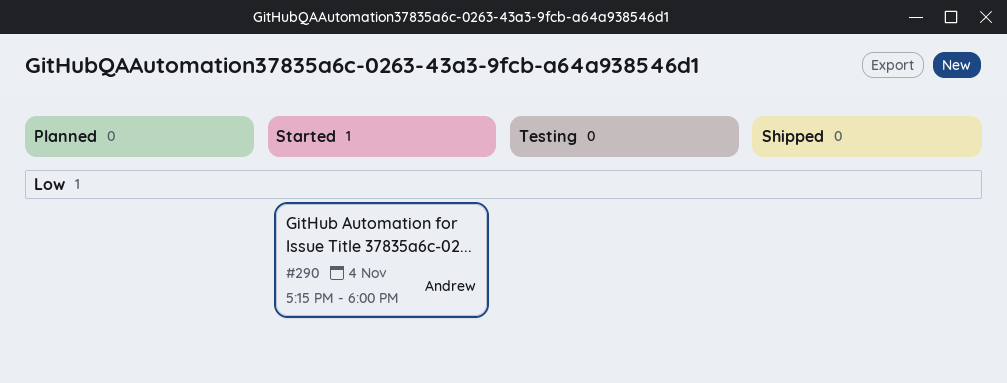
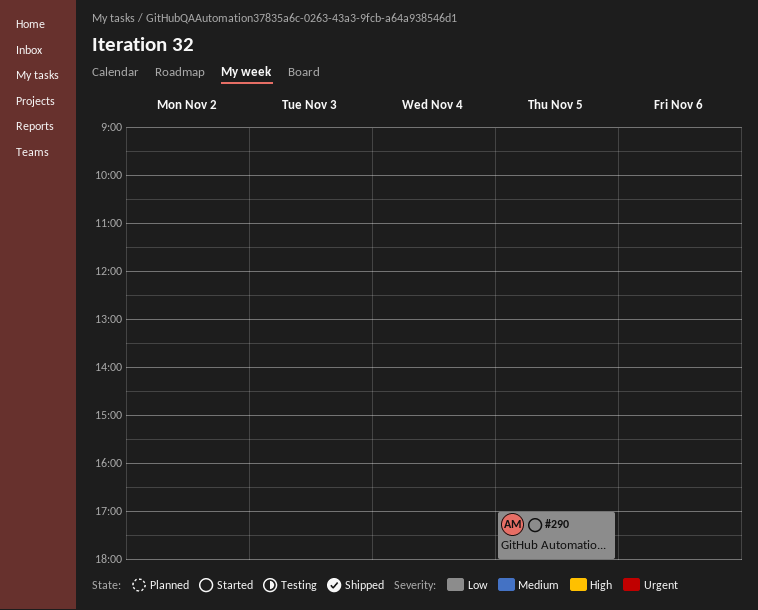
#290, day: Nov 4 -> Nov 5
#290, begins: 17:15 -> 17:00

